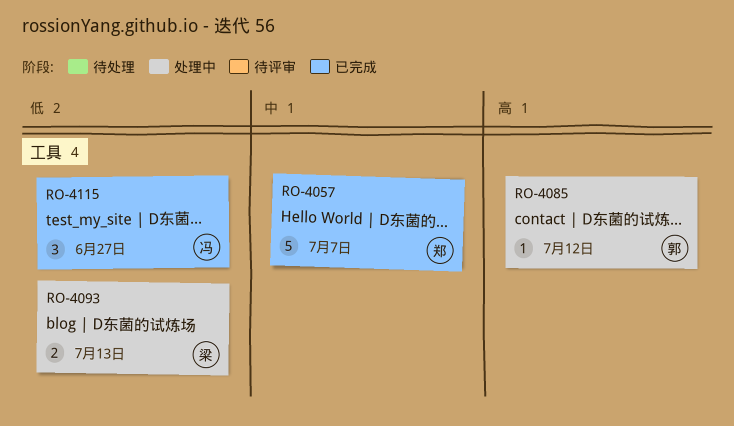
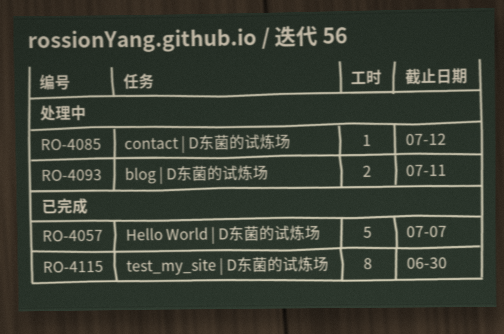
RO-4093, due: Jul 13 -> Jul 11
RO-4115, estimate: 3 -> 8
RO-4115, due: Jun 27 -> Jun 30

